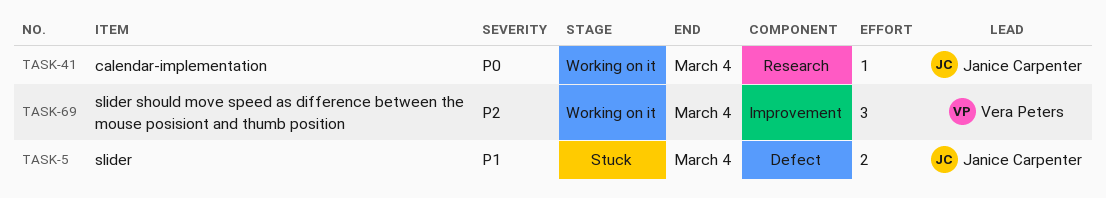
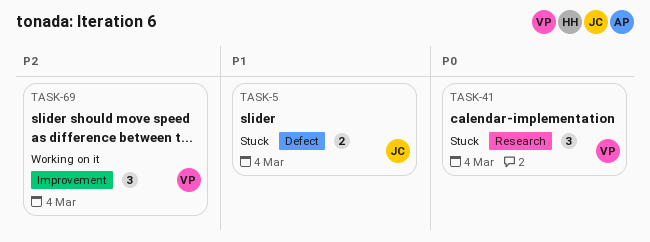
TASK-41, status: Working on it -> Stuck
TASK-41, owner: Janice Carpenter -> Vera Peters
TASK-41, estimate: 1 -> 3

